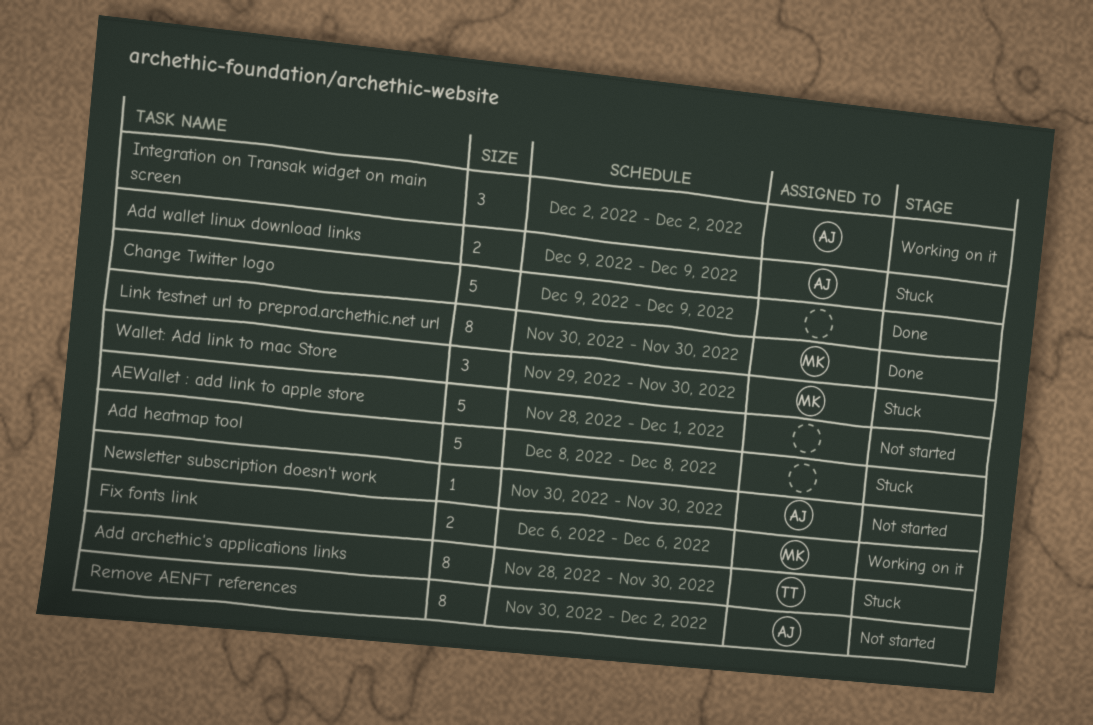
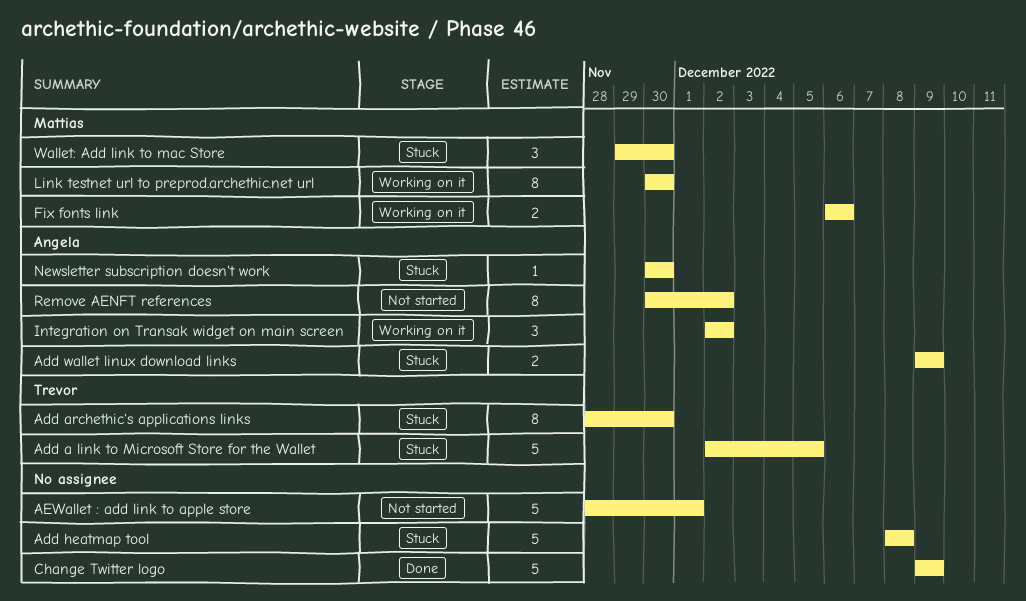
Add a link to Microsoft Store for the Wallet: none -> present
Link testnet url to preprod.archethic.net url, status: Done -> Working on it
Newsletter subscription doesn't work, status: Not started -> Stuck

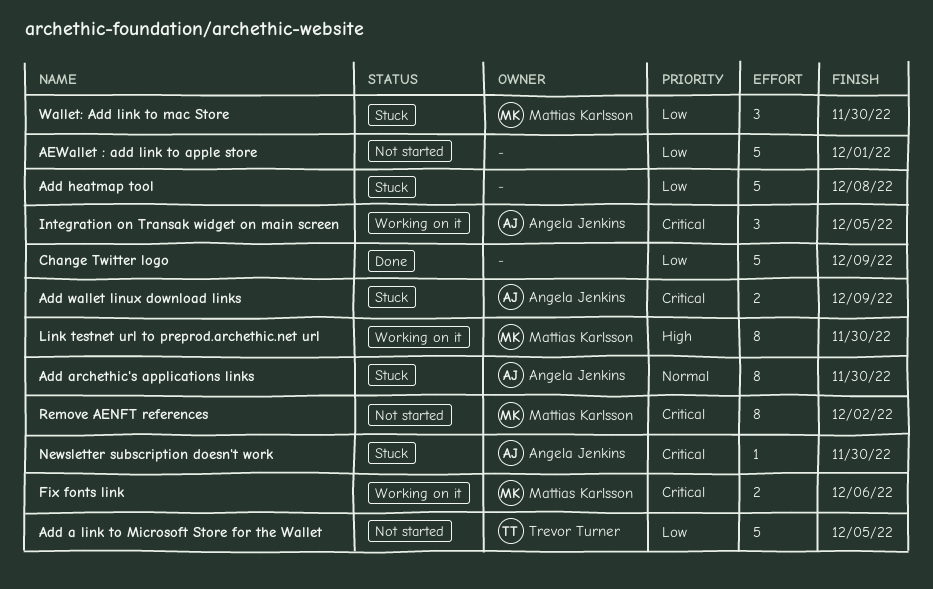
Add a link to Microsoft Store for the Wallet, status: Stuck -> Not started
Add archethic's applications links, owner: Trevor Turner -> Angela Jenkins
Integration on Transak widget on main screen, due: Dec 2 -> Dec 5
Remove AENFT references, owner: Angela Jenkins -> Mattias Karlsson

